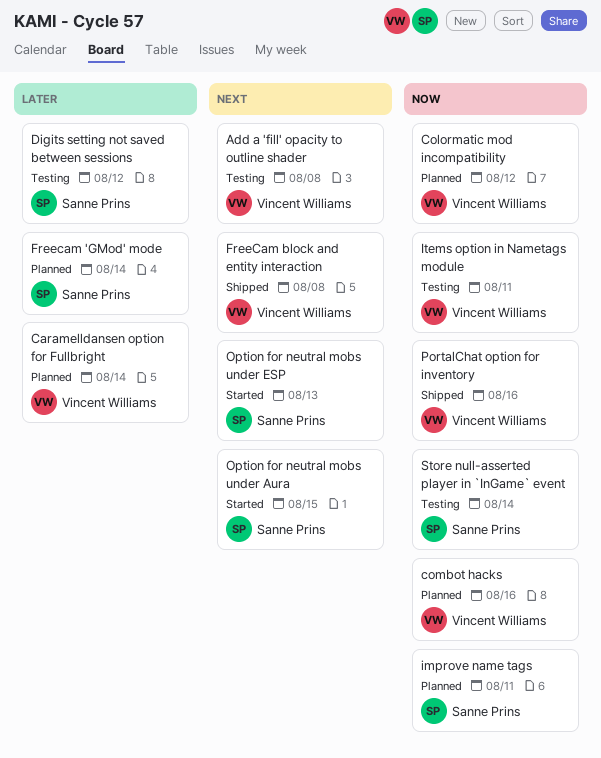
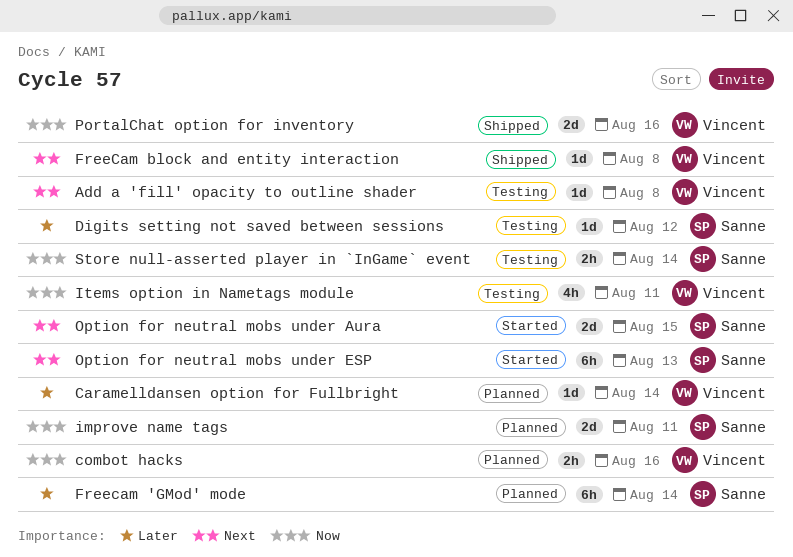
Colormatic mod incompatibility: present -> none

